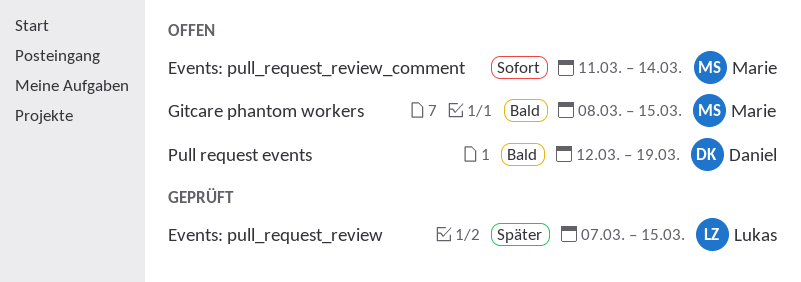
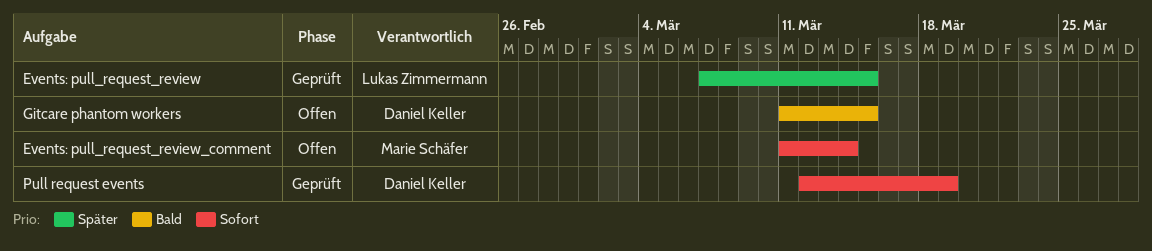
Gitcare phantom workers, owner: Marie Schäfer -> Daniel Keller
Gitcare phantom workers, start: Mar 8 -> Mar 11
Pull request events, status: Offen -> Geprüft
Pull request events, priority: Bald -> Sofort

